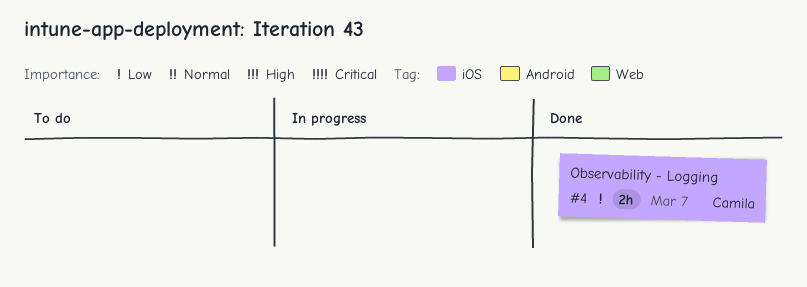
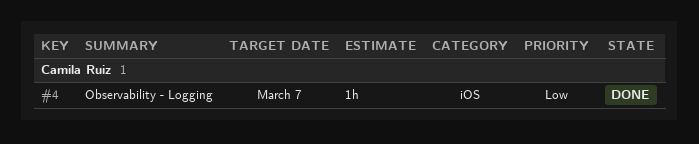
#4, estimate: 2h -> 1h

